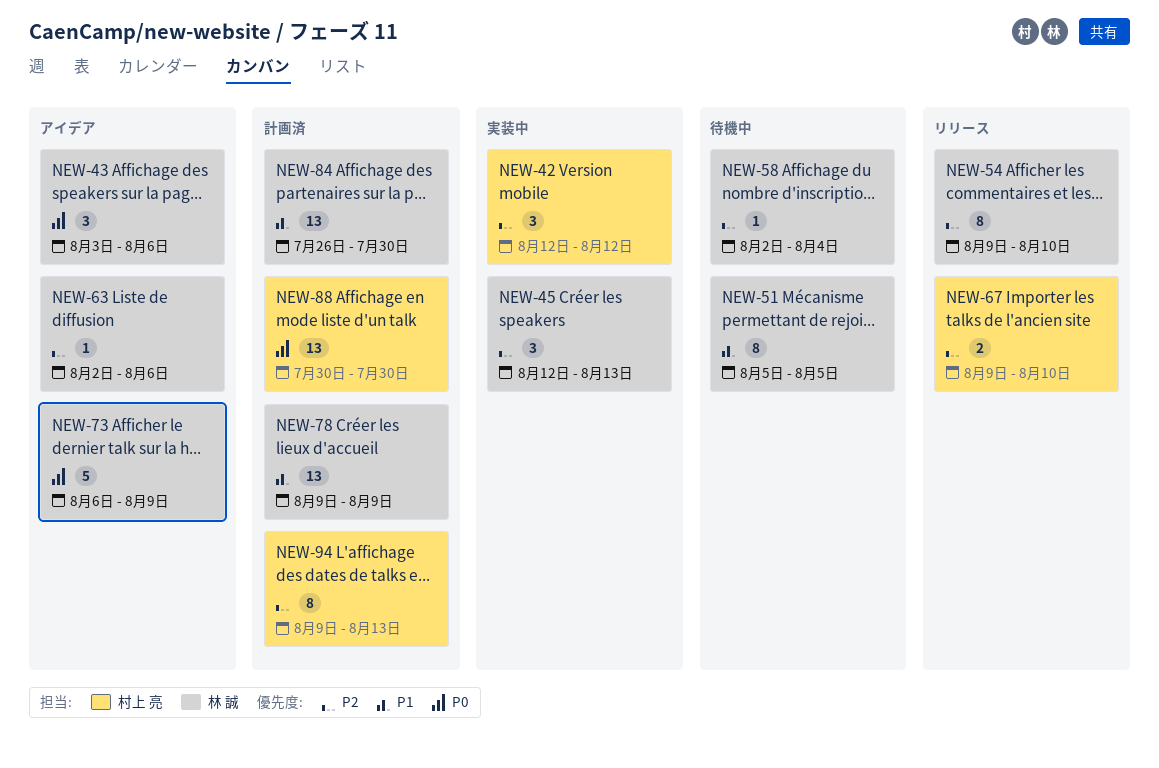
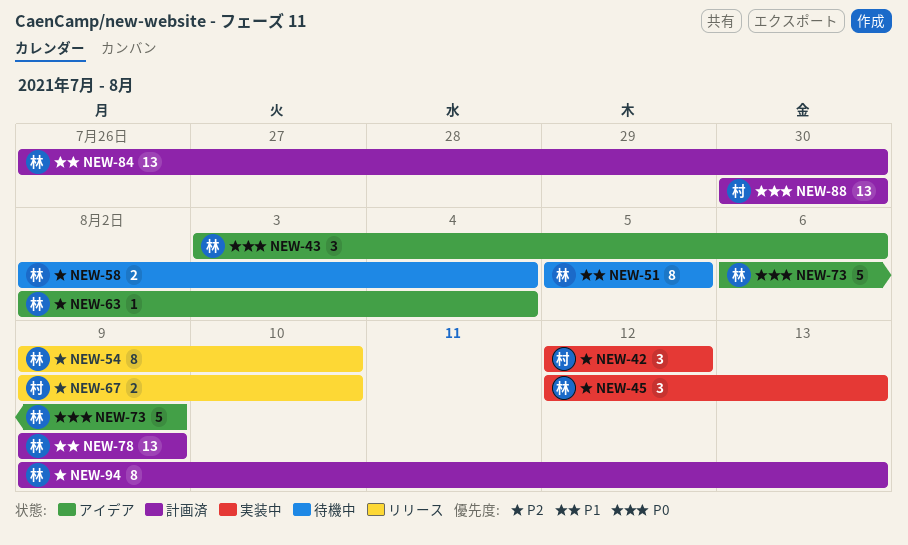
NEW-58, estimate: 1 -> 2
NEW-63, due: Aug 6 -> Aug 4
NEW-94, owner: 村上 亮 -> 林 誠

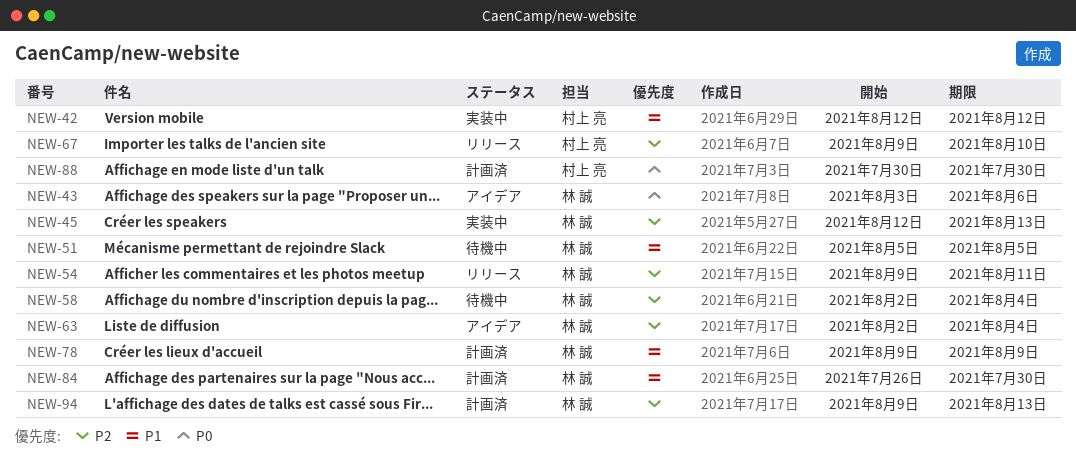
NEW-42, priority: P2 -> P1
NEW-54, due: Aug 10 -> Aug 11
NEW-73: present -> none

